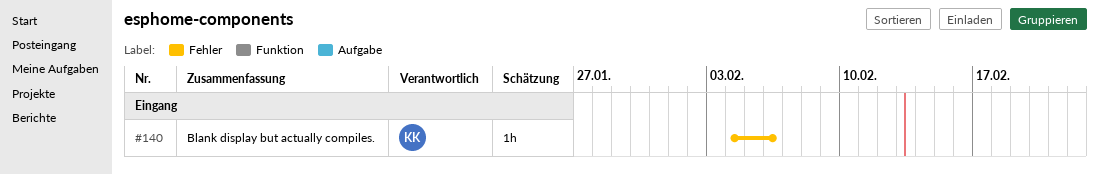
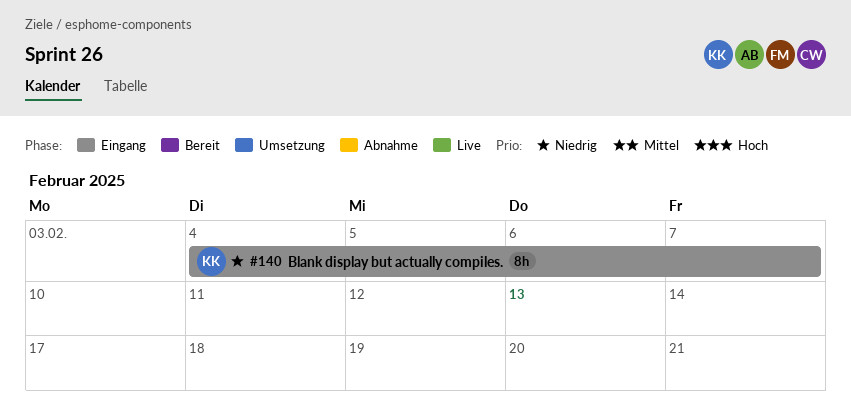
#140, estimate: 1h -> 8h
#140, due: Feb 6 -> Feb 7

